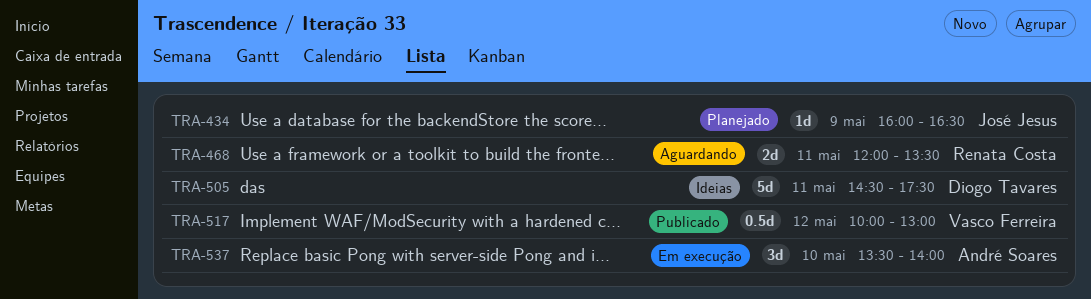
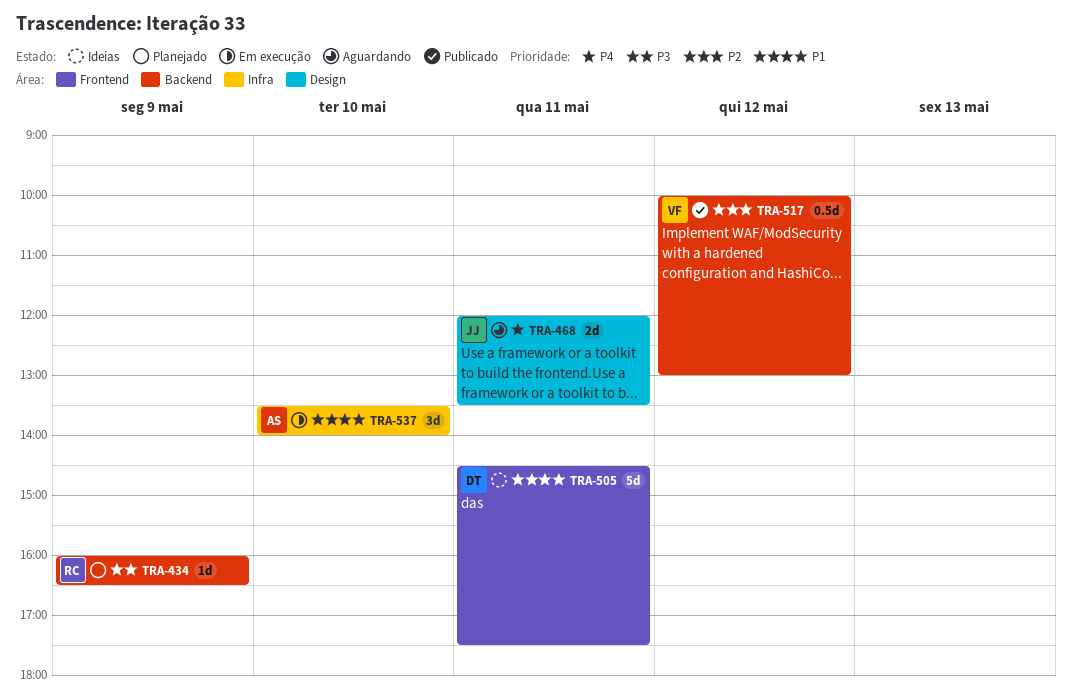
TRA-434, owner: José Jesus -> Renata Costa
TRA-468, owner: Renata Costa -> José Jesus

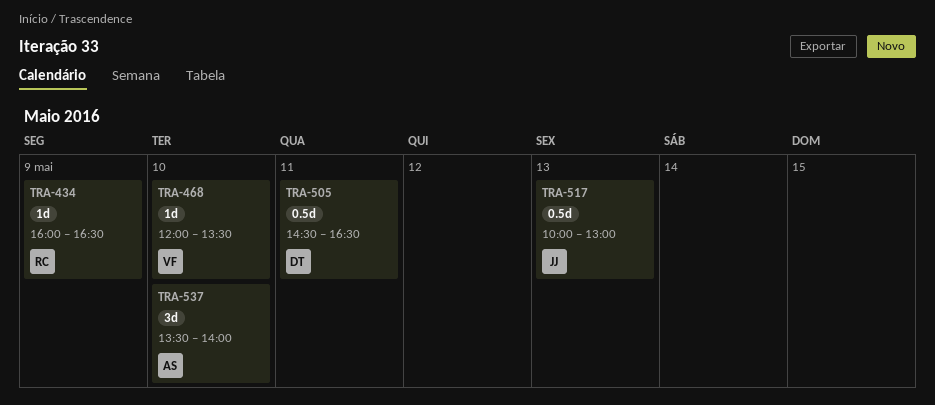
TRA-468, owner: JJ -> VF
TRA-468, estimate: 2d -> 1d
TRA-468, day: May 11 -> May 10
TRA-505, estimate: 5d -> 0.5d
TRA-505, ends: 17:30 -> 16:30
TRA-517, owner: VF -> JJ
TRA-517, day: May 12 -> May 13

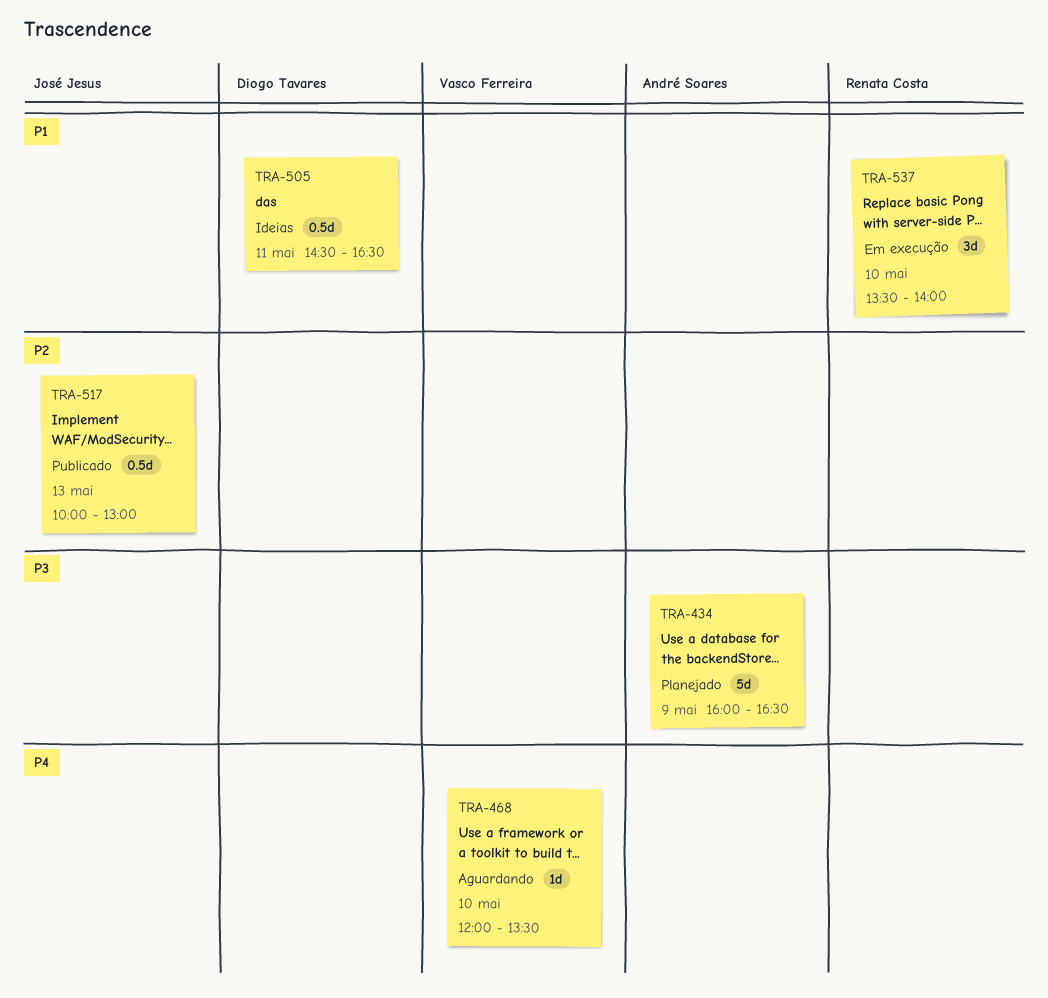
TRA-434, owner: Renata Costa -> André Soares
TRA-434, estimate: 1d -> 5d
TRA-537, owner: André Soares -> Renata Costa

